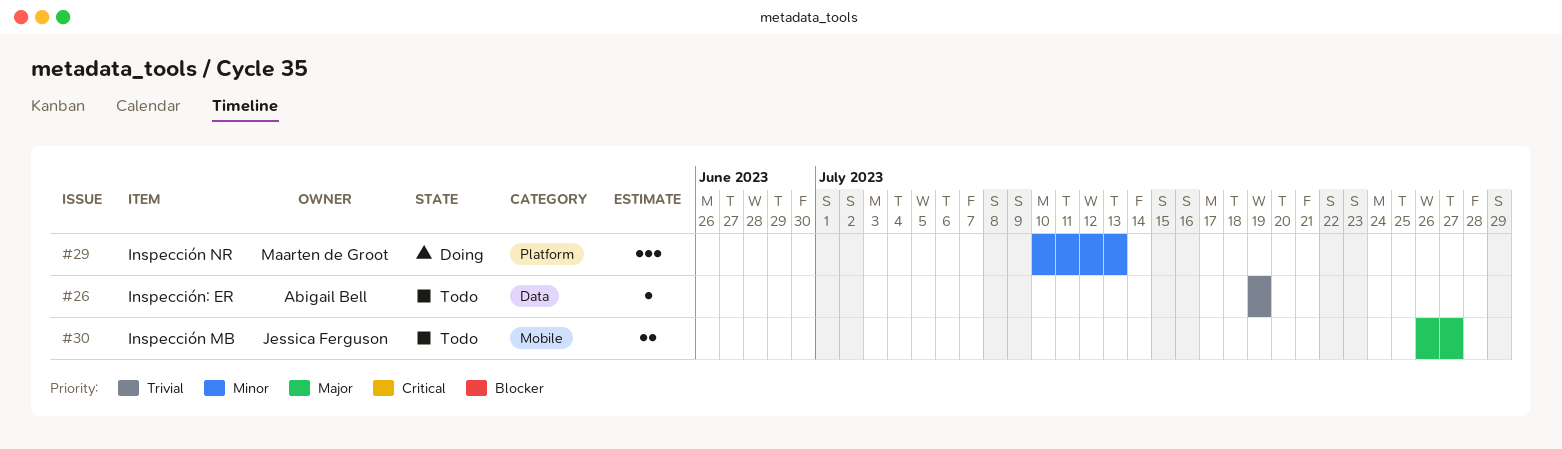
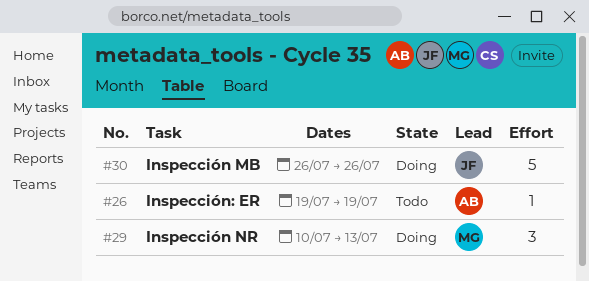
#30, status: Todo -> Doing
#30, estimate: 2 -> 5
#30, due: Jul 27 -> Jul 26

